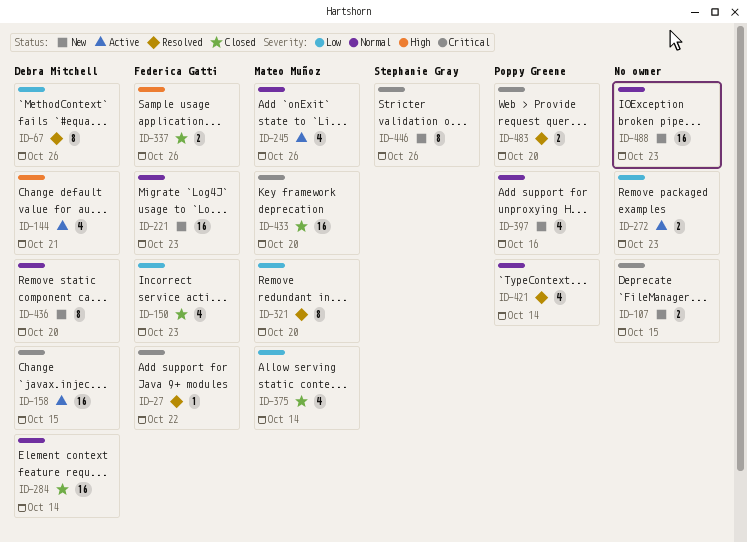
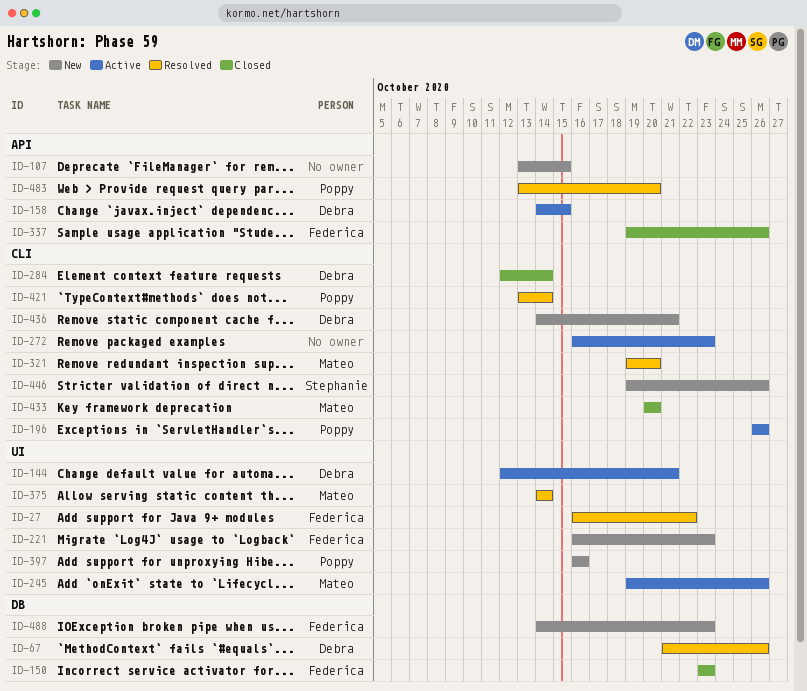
ID-196: none -> present
ID-375, status: Closed -> Resolved
ID-436, due: Oct 20 -> Oct 21
ID-488, owner: none -> Federica Gatti

